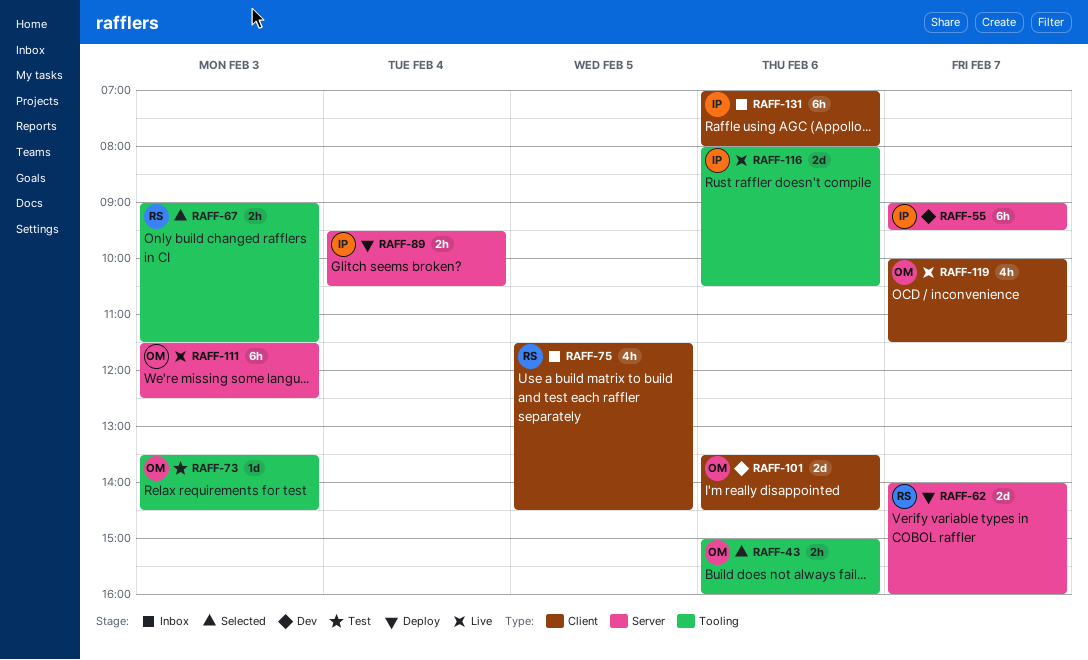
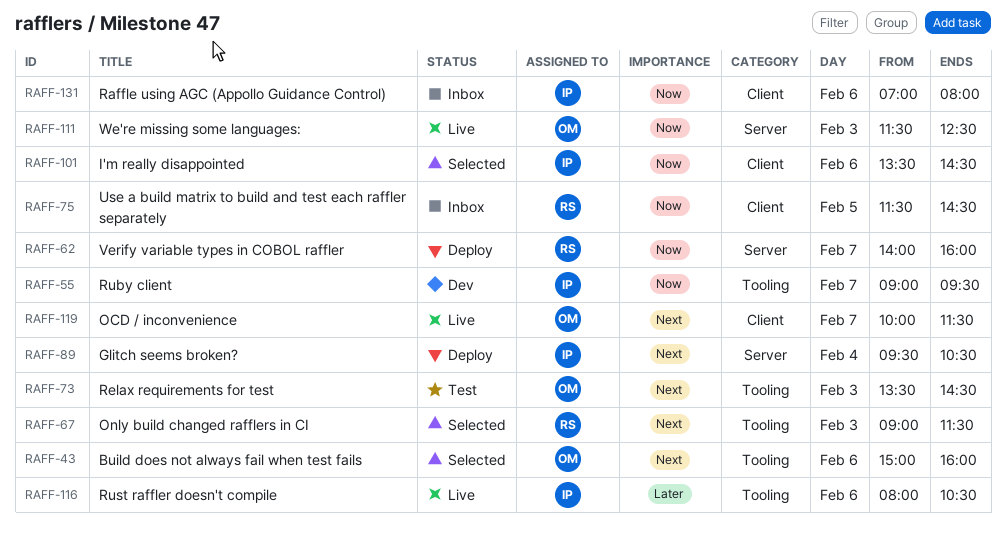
RAFF-55, label: Server -> Tooling
RAFF-101, status: Dev -> Selected
RAFF-101, owner: OM -> IP

